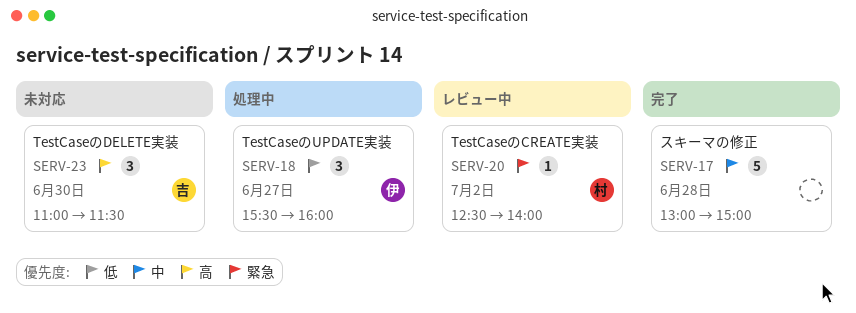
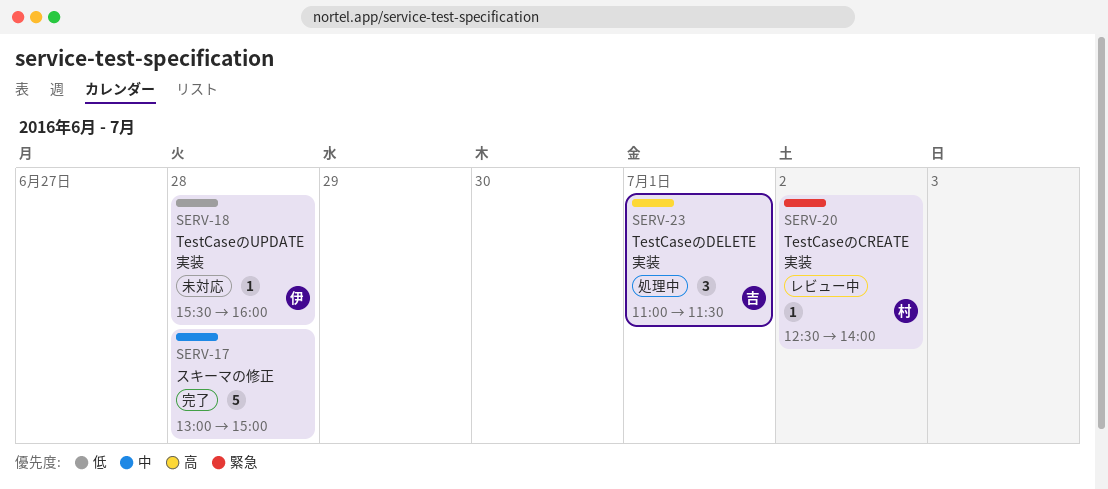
SERV-18, status: 処理中 -> 未対応
SERV-18, estimate: 3 -> 1
SERV-18, day: Jun 27 -> Jun 28
SERV-23, status: 未対応 -> 処理中
SERV-23, day: Jun 30 -> Jul 1

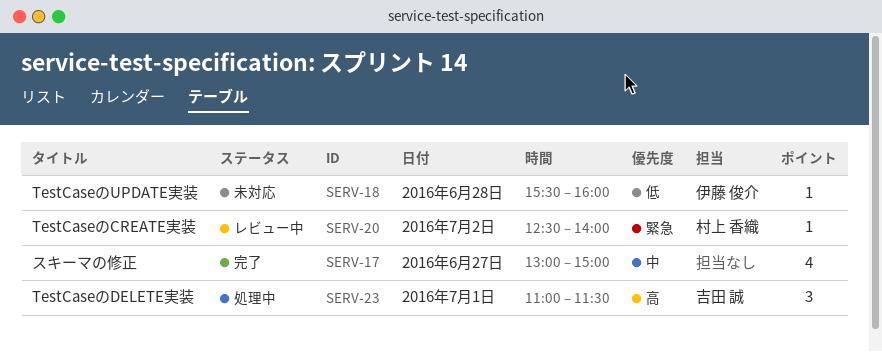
SERV-17, estimate: 5 -> 4
SERV-17, day: Jun 28 -> Jun 27

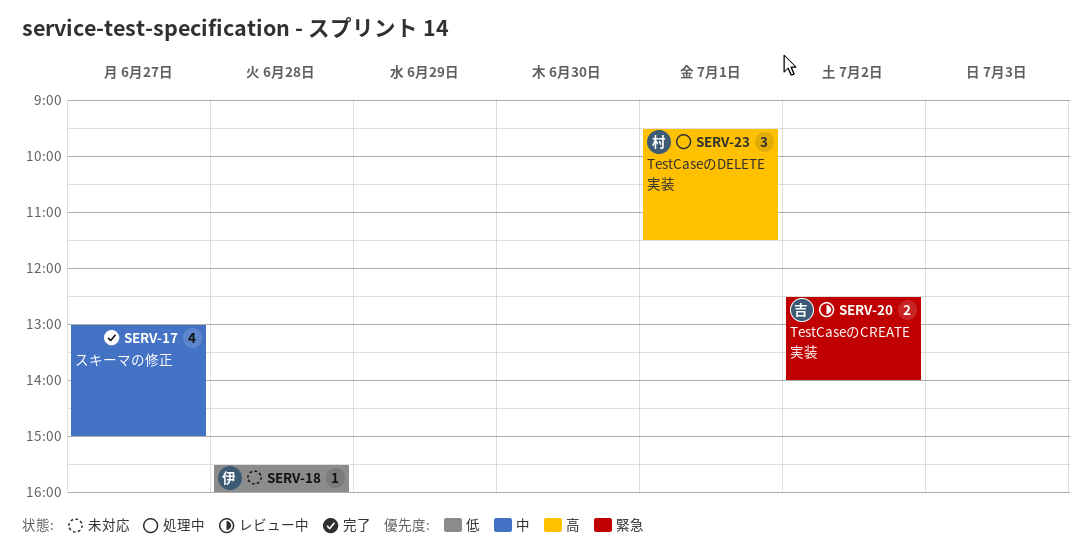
SERV-20, owner: 村上 香織 -> 吉田 誠
SERV-20, estimate: 1 -> 2
SERV-23, owner: 吉田 誠 -> 村上 香織
SERV-23, begins: 11:00 -> 09:30

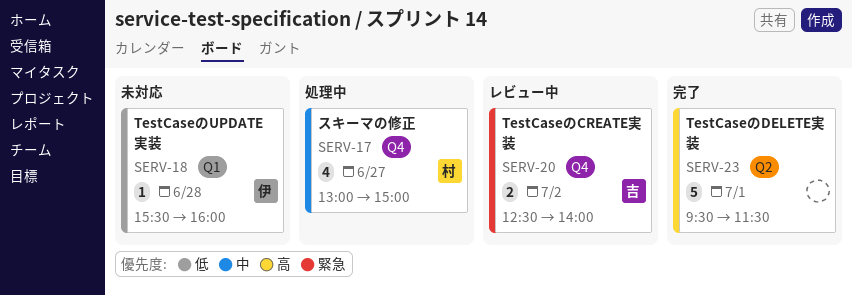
SERV-17, status: 完了 -> 処理中
SERV-17, owner: none -> 村
SERV-23, status: 処理中 -> 完了
SERV-23, owner: 村 -> none
SERV-23, estimate: 3 -> 5

